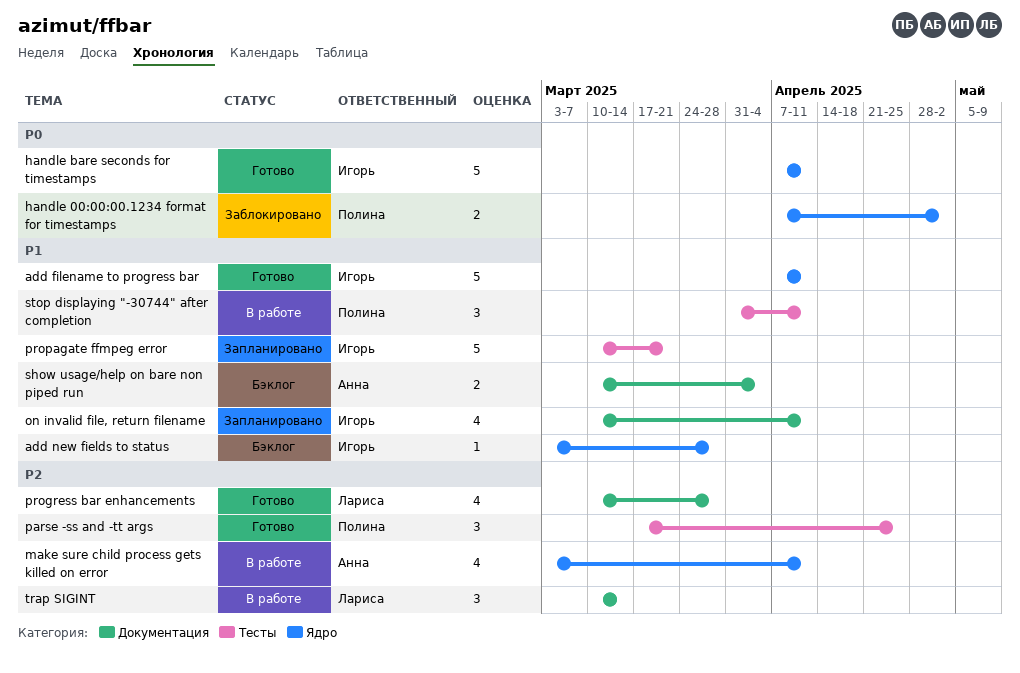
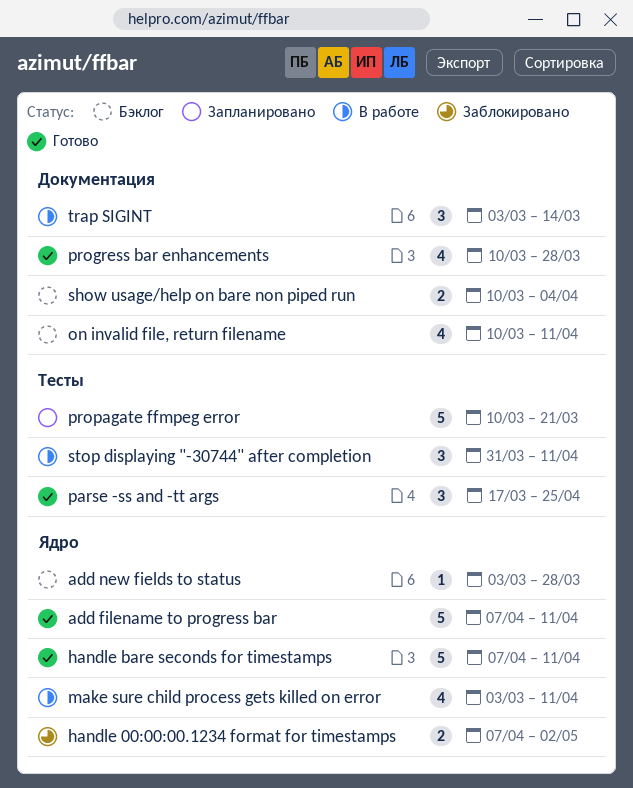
on invalid file, return filename, status: Запланировано -> Бэклог
trap SIGINT, start: Mar 10 -> Mar 3

